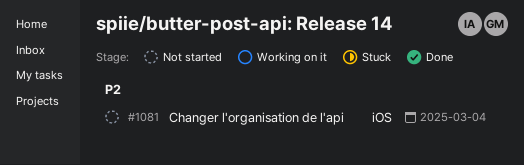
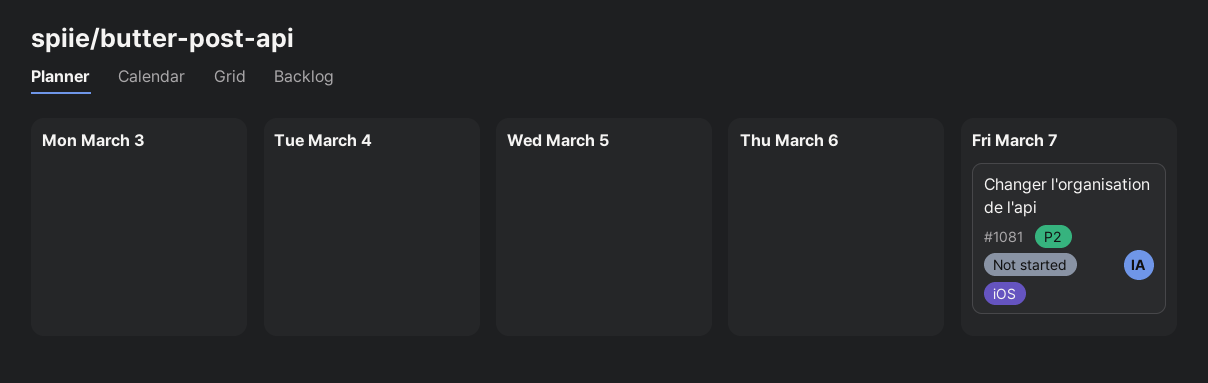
#1081, due: Mar 4 -> Mar 7

